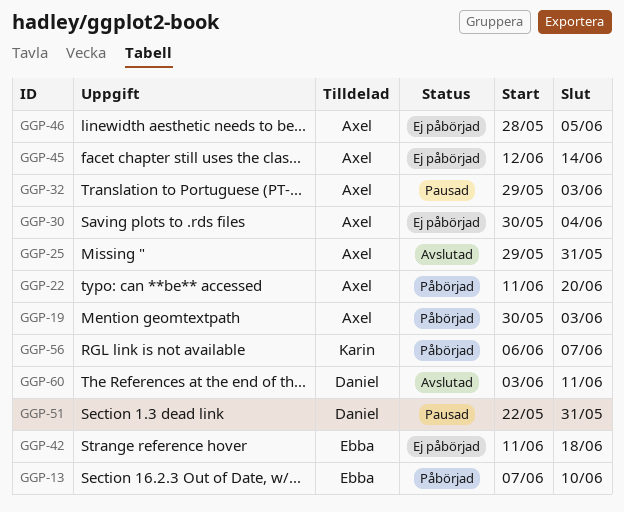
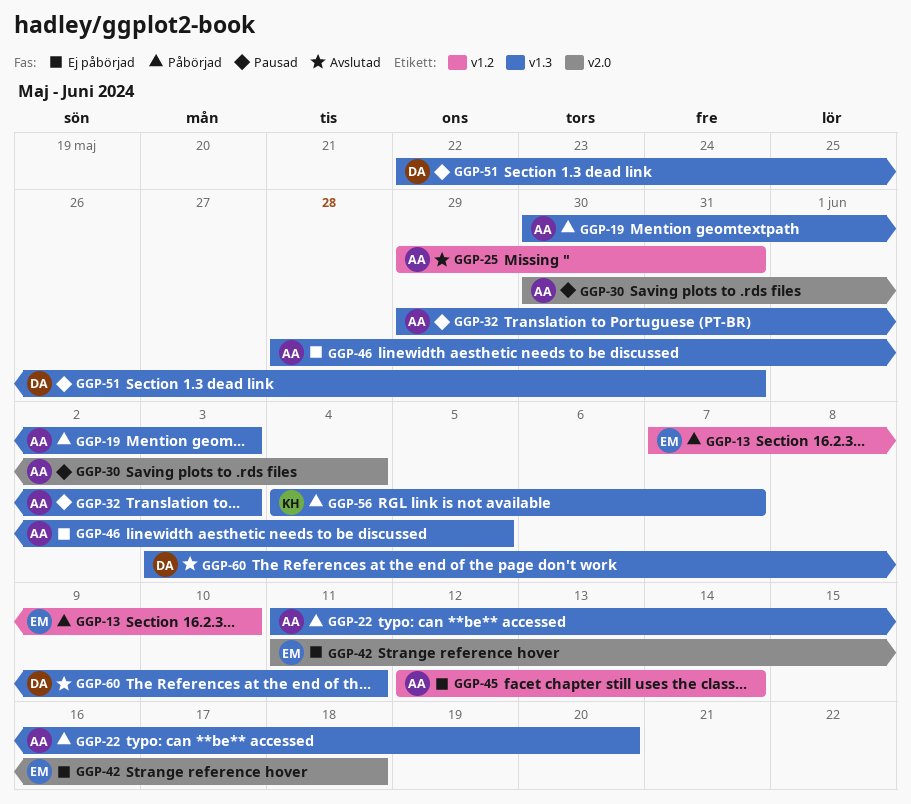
GGP-30, status: Ej påbörjad -> Pausad
GGP-56, start: Jun 6 -> Jun 4

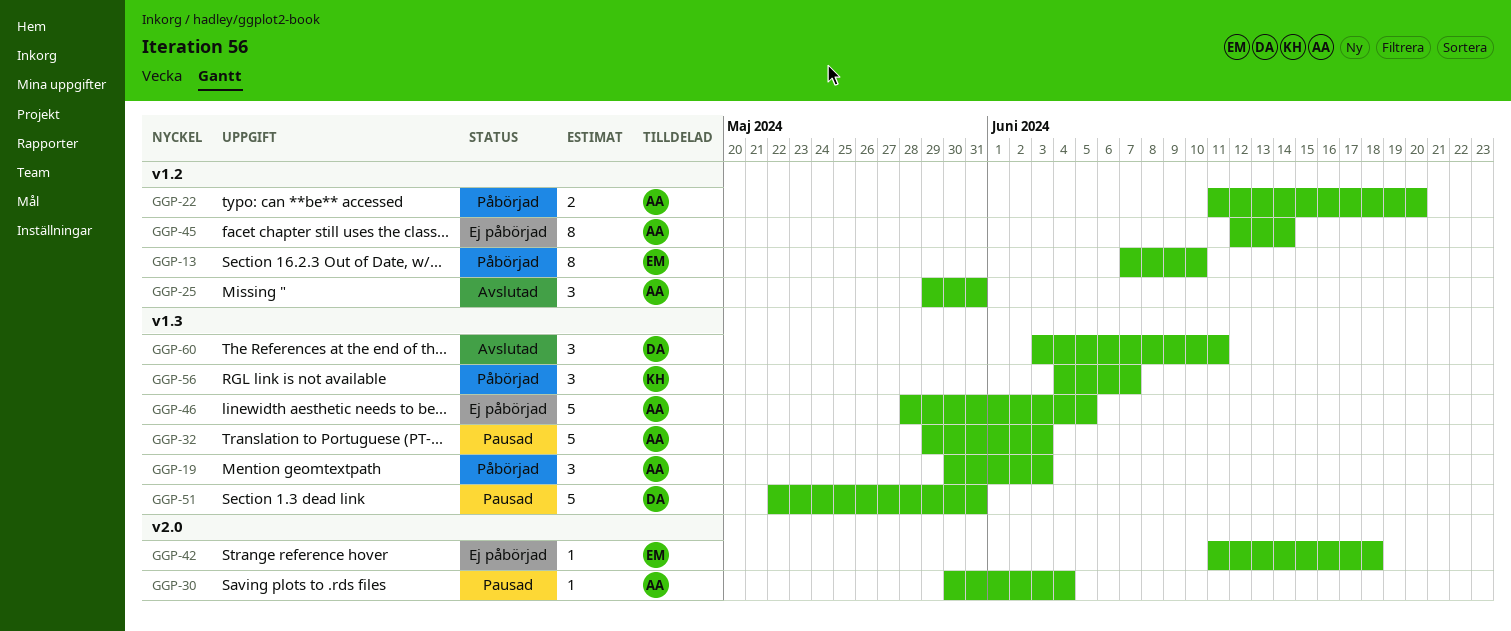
GGP-22, label: v1.3 -> v1.2

